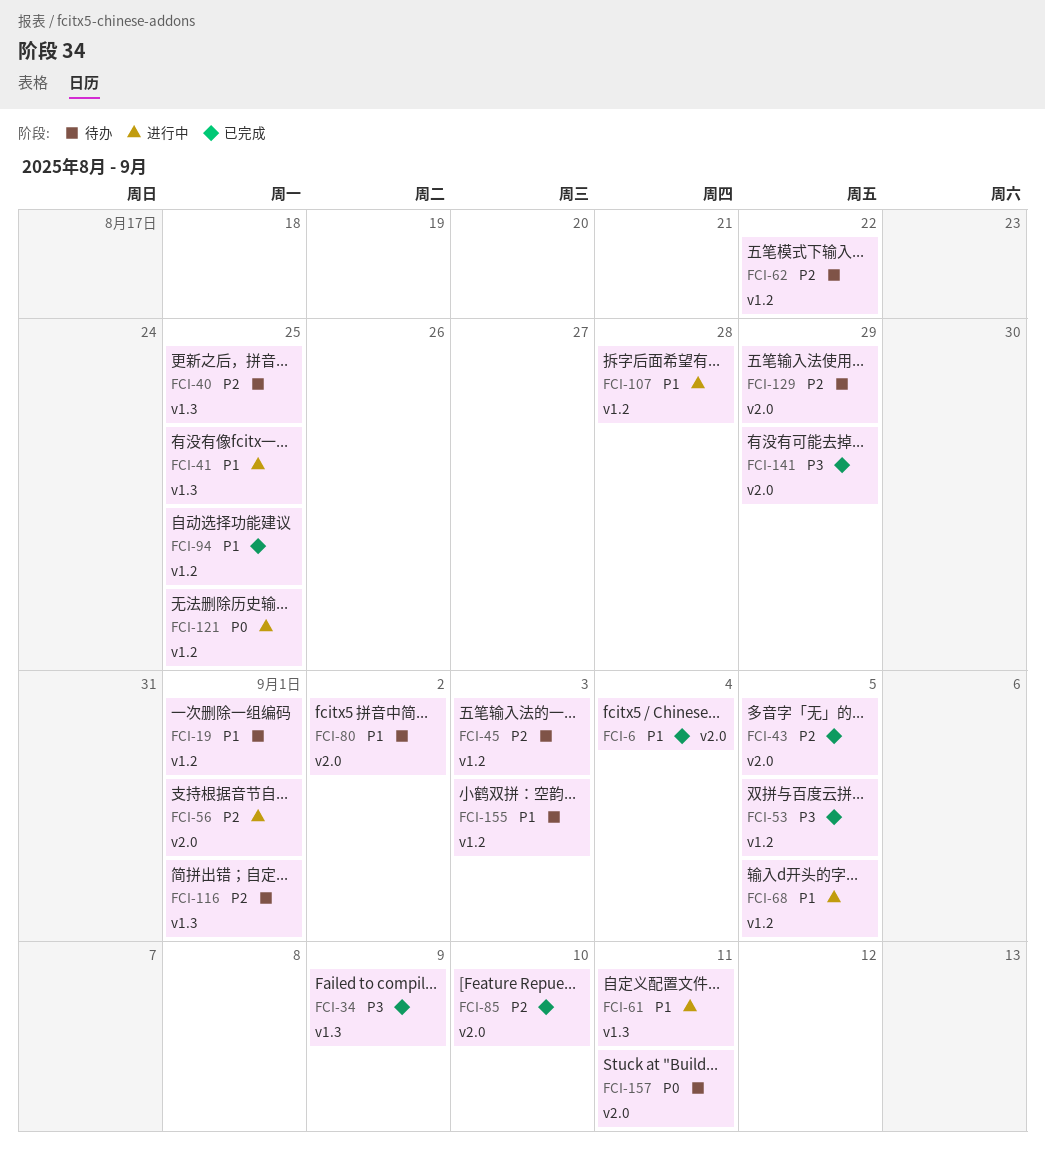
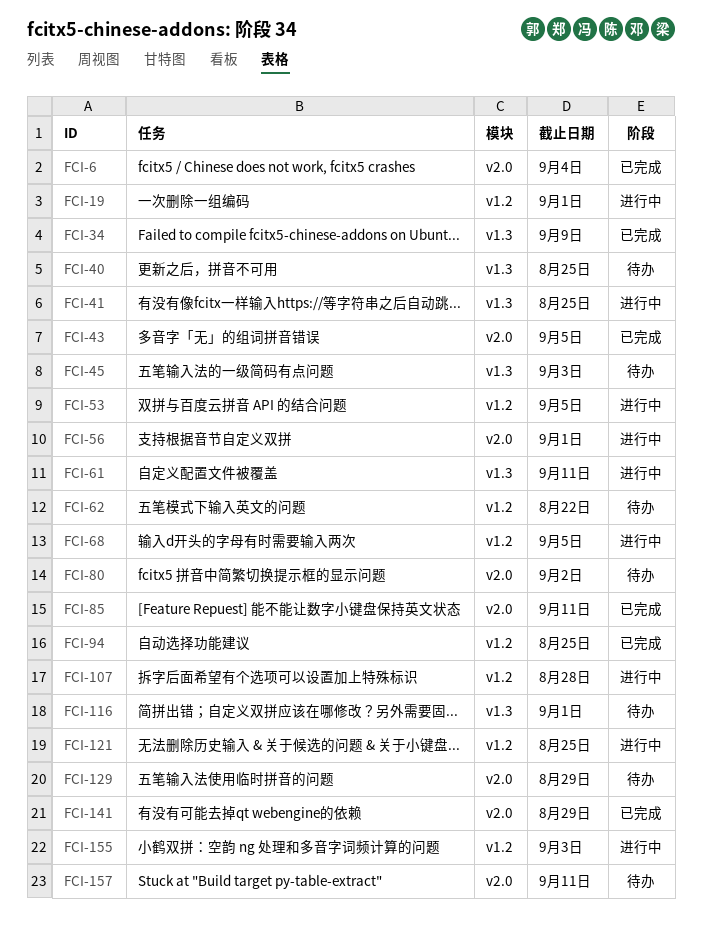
FCI-19, status: 待办 -> 进行中
FCI-45, label: v1.2 -> v1.3
FCI-53, status: 已完成 -> 进行中
FCI-85, due: Sep 10 -> Sep 11
FCI-155, status: 待办 -> 进行中

